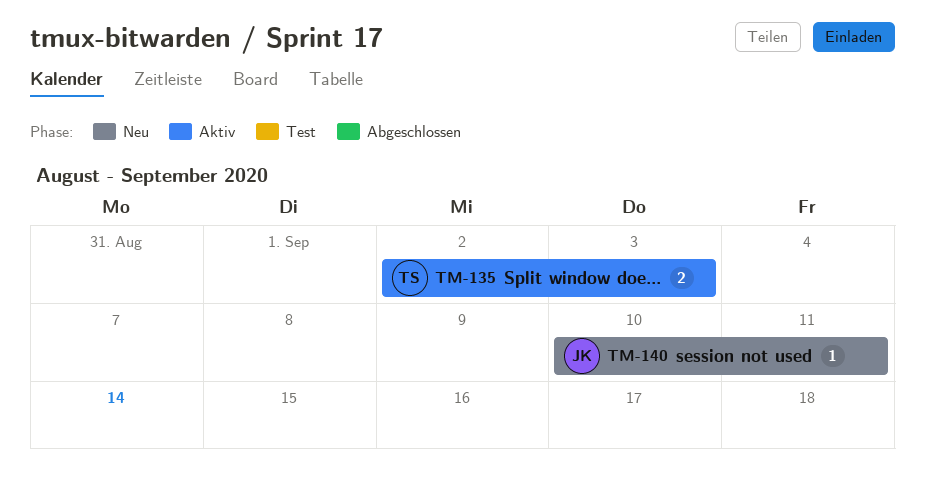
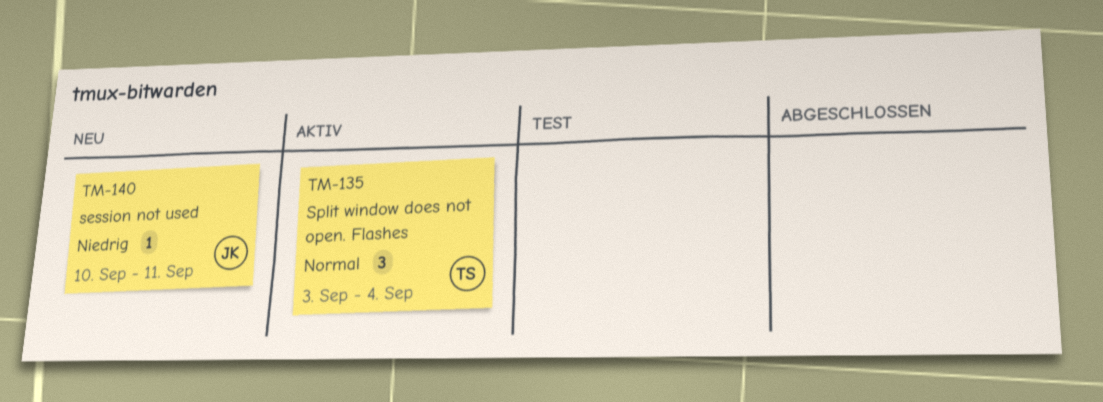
TM-135, estimate: 2 -> 3
TM-135, start: Sep 2 -> Sep 3
TM-135, due: Sep 3 -> Sep 4

